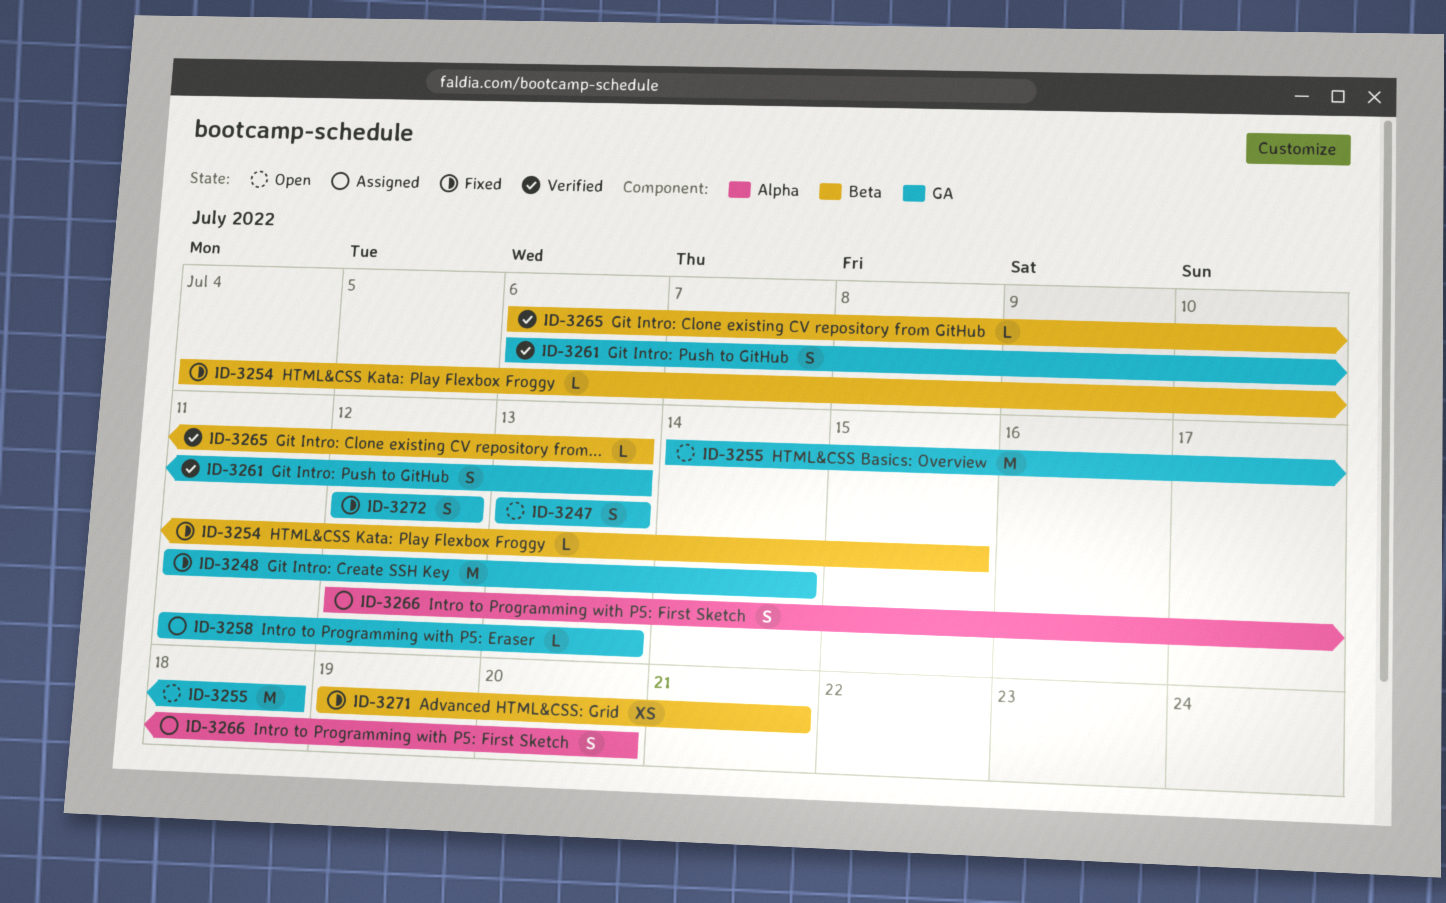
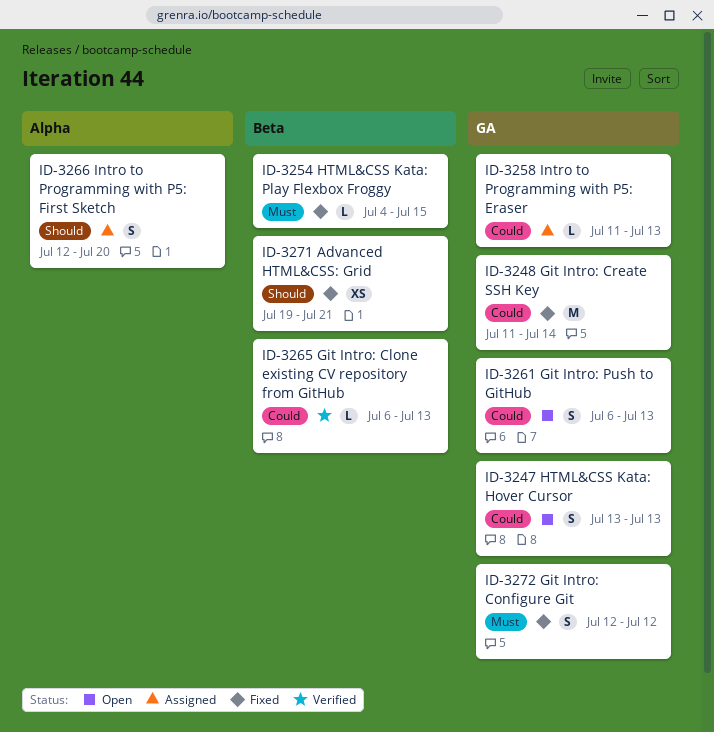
ID-3255: present -> none
ID-3261, status: Verified -> Open

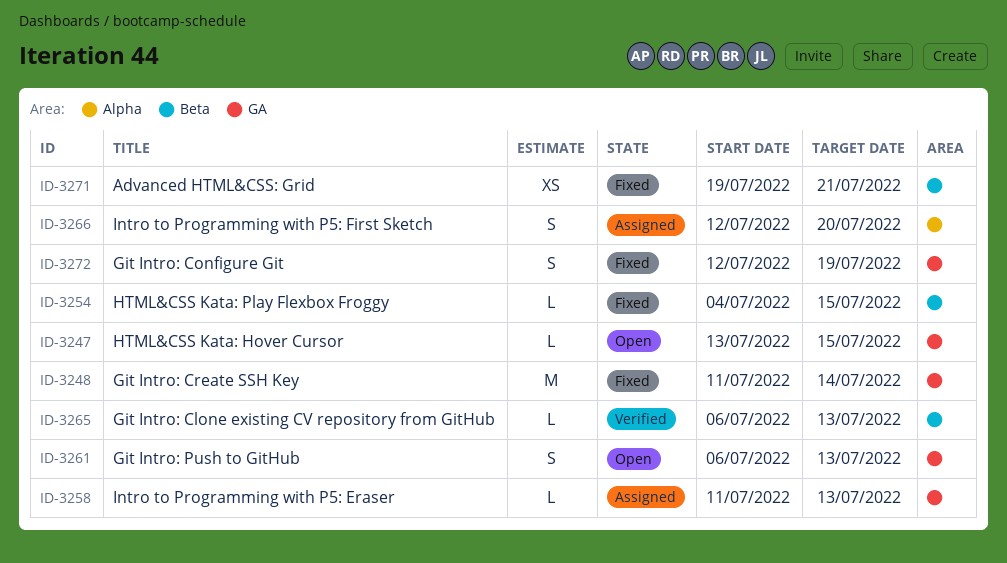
ID-3247, estimate: S -> L
ID-3247, due: Jul 13 -> Jul 15
ID-3272, due: Jul 12 -> Jul 19

